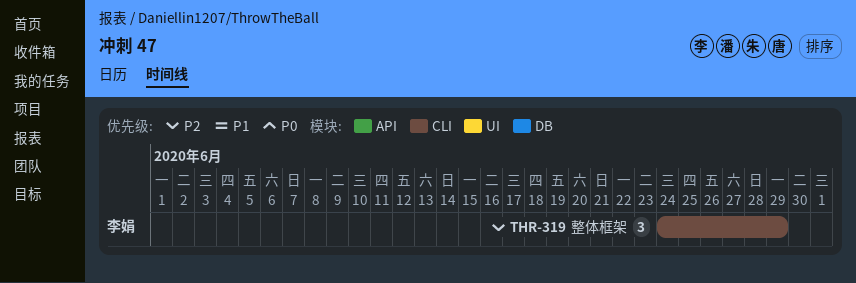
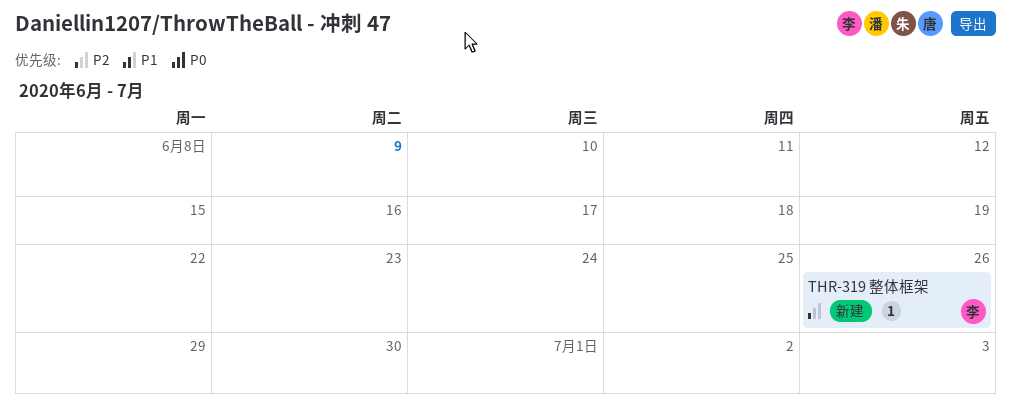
THR-319, estimate: 3 -> 1
THR-319, due: Jun 29 -> Jun 26

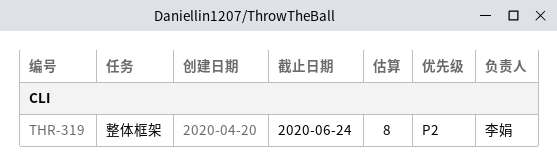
THR-319, estimate: 1 -> 8
THR-319, due: Jun 26 -> Jun 24

